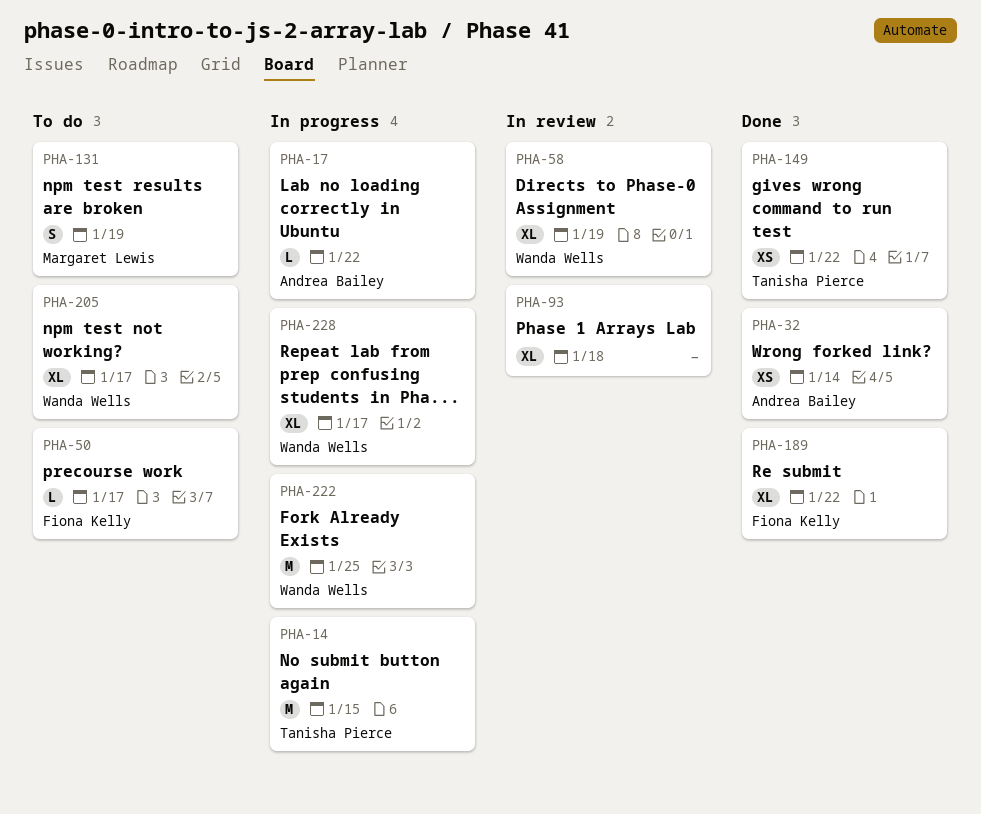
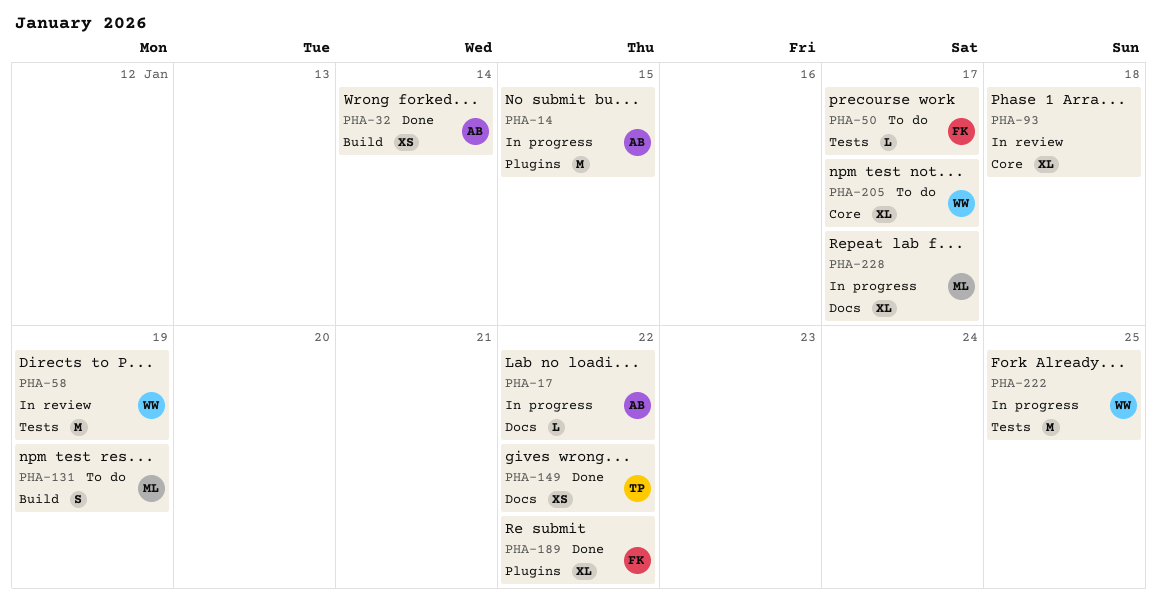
PHA-14, owner: Tanisha Pierce -> Andrea Bailey
PHA-58, estimate: XL -> M
PHA-228, owner: Wanda Wells -> Margaret Lewis

